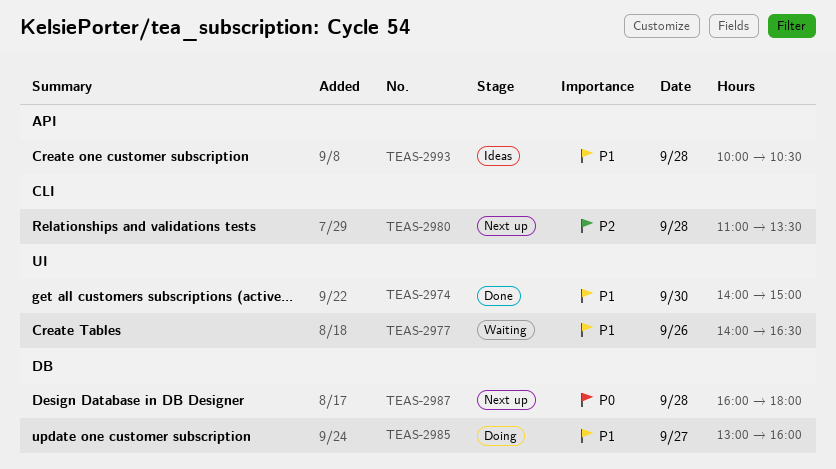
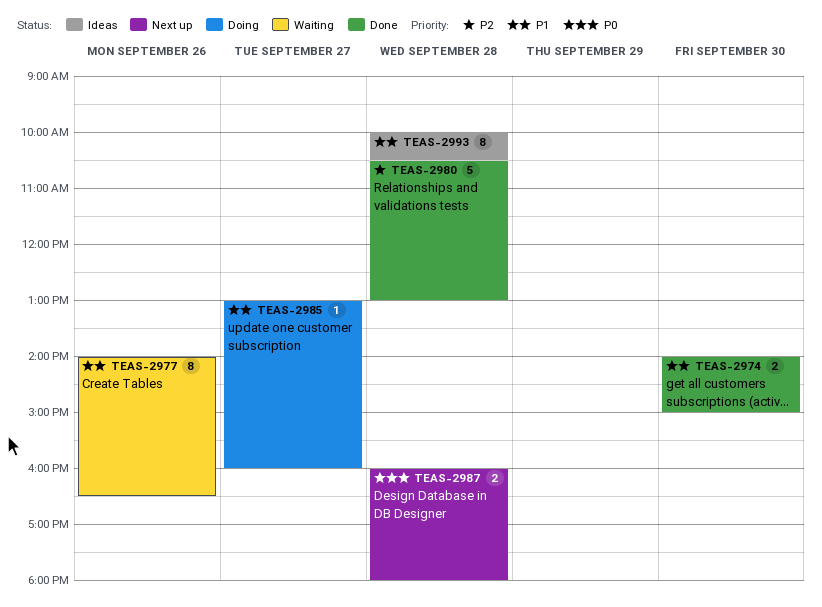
TEAS-2980, status: Next up -> Done
TEAS-2980, begins: 11:00 -> 10:30
TEAS-2980, ends: 13:30 -> 13:00

